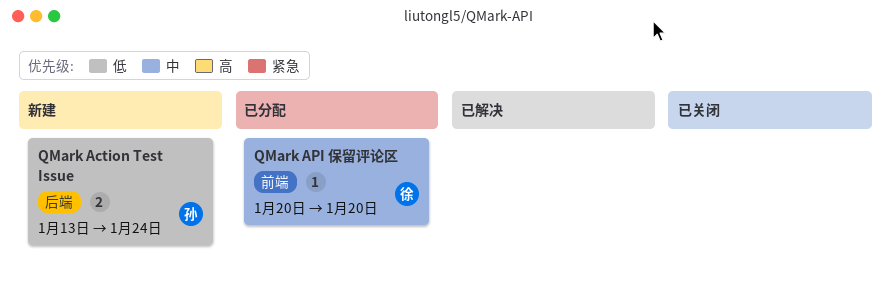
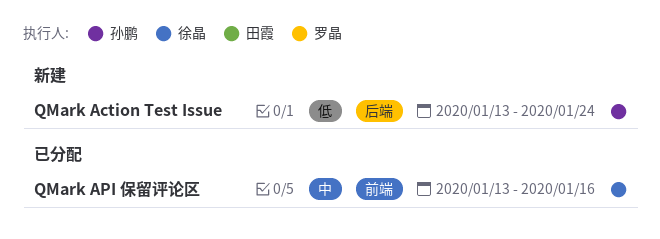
QMark API 保留评论区, start: Jan 20 -> Jan 13
QMark API 保留评论区, due: Jan 20 -> Jan 16

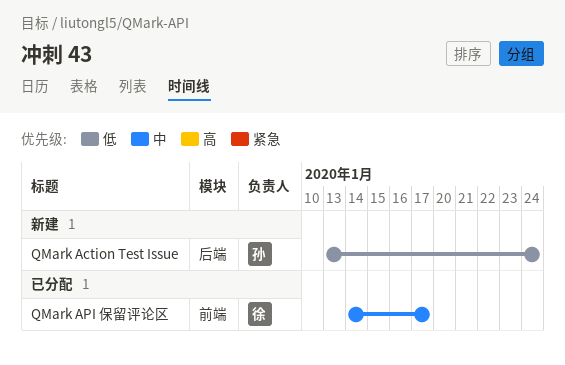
QMark API 保留评论区, start: Jan 13 -> Jan 14
QMark API 保留评论区, due: Jan 16 -> Jan 17

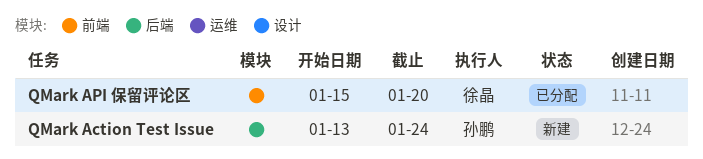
QMark API 保留评论区, start: Jan 14 -> Jan 15
QMark API 保留评论区, due: Jan 17 -> Jan 20

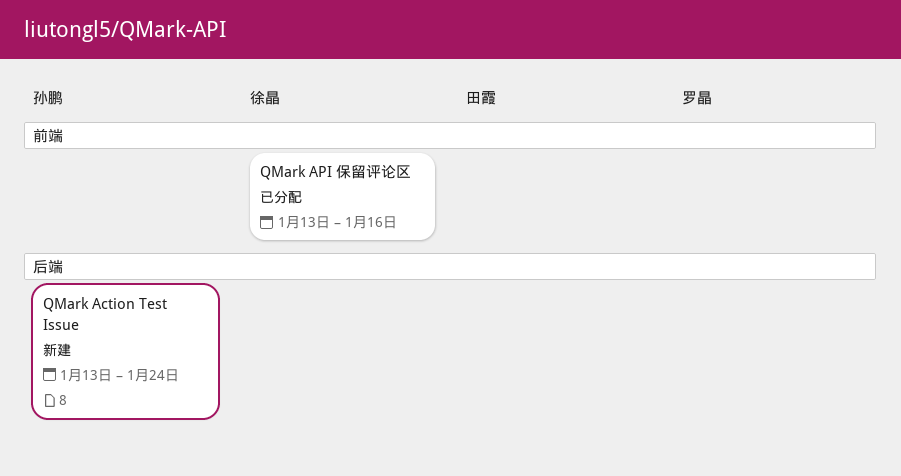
QMark API 保留评论区, start: Jan 15 -> Jan 13
QMark API 保留评论区, due: Jan 20 -> Jan 16

